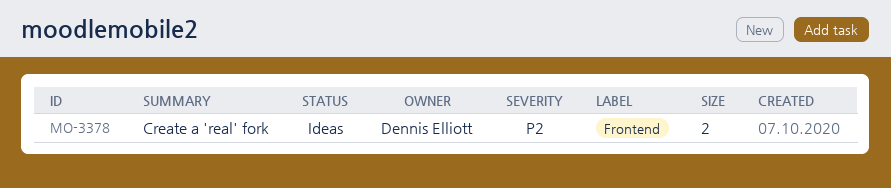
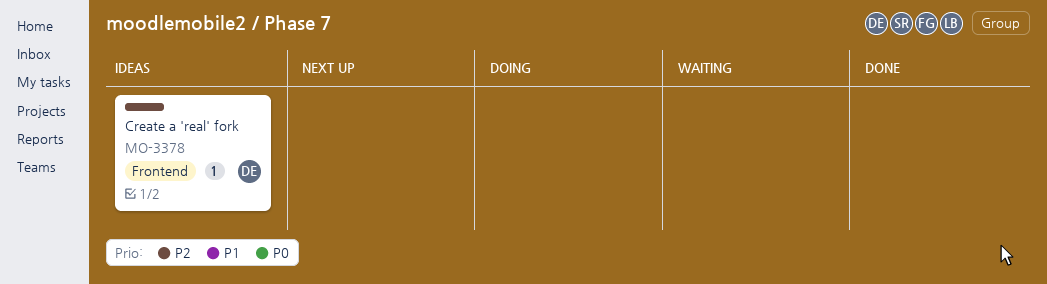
MO-3378, estimate: 2 -> 1

